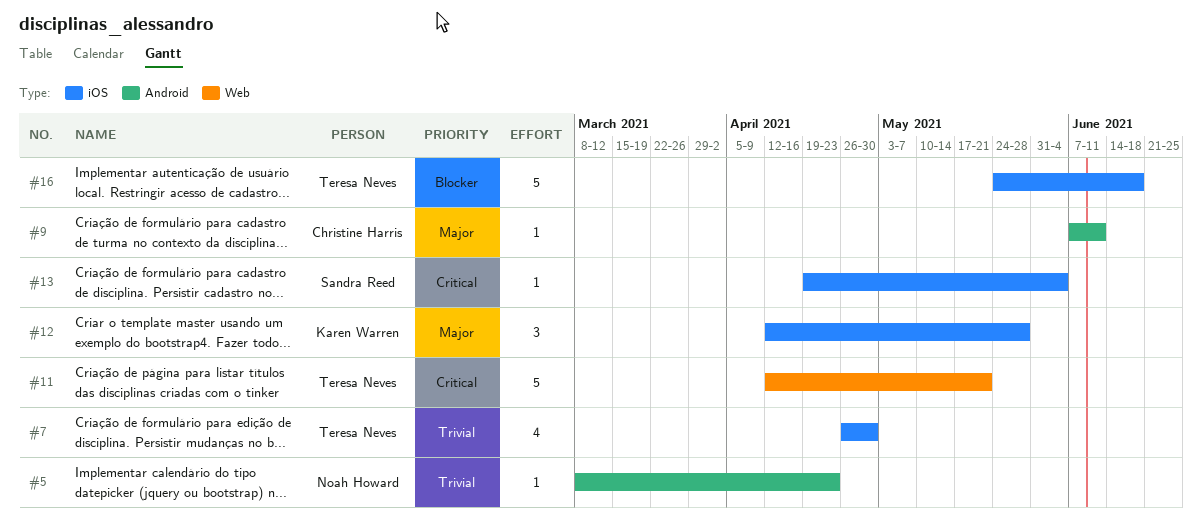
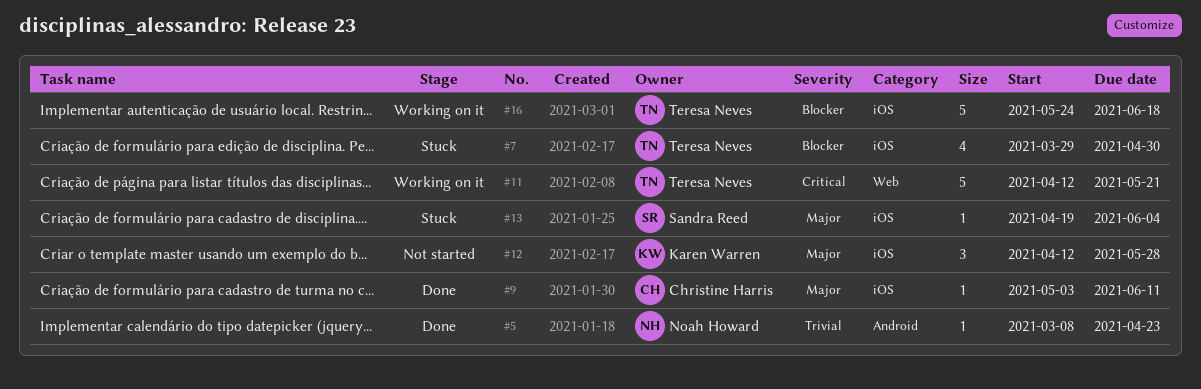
#7, priority: Trivial -> Blocker
#7, start: Apr 26 -> Mar 29
#9, label: Android -> iOS
#9, start: Jun 7 -> May 3
#13, priority: Critical -> Major

